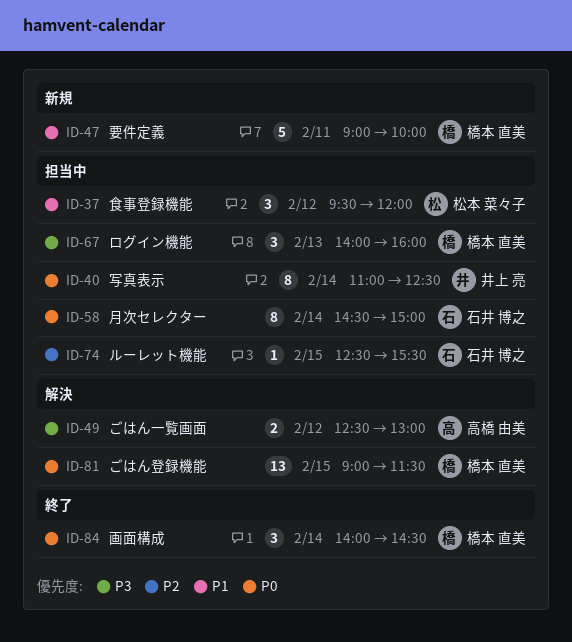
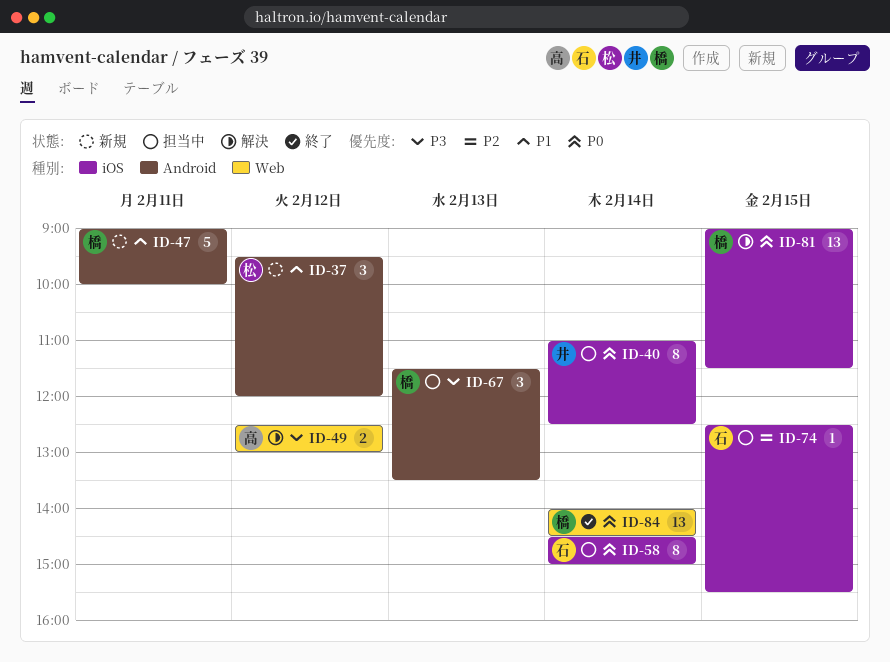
ID-37, status: 担当中 -> 新規
ID-67, begins: 14:00 -> 11:30
ID-67, ends: 16:00 -> 13:30
ID-84, estimate: 3 -> 13

